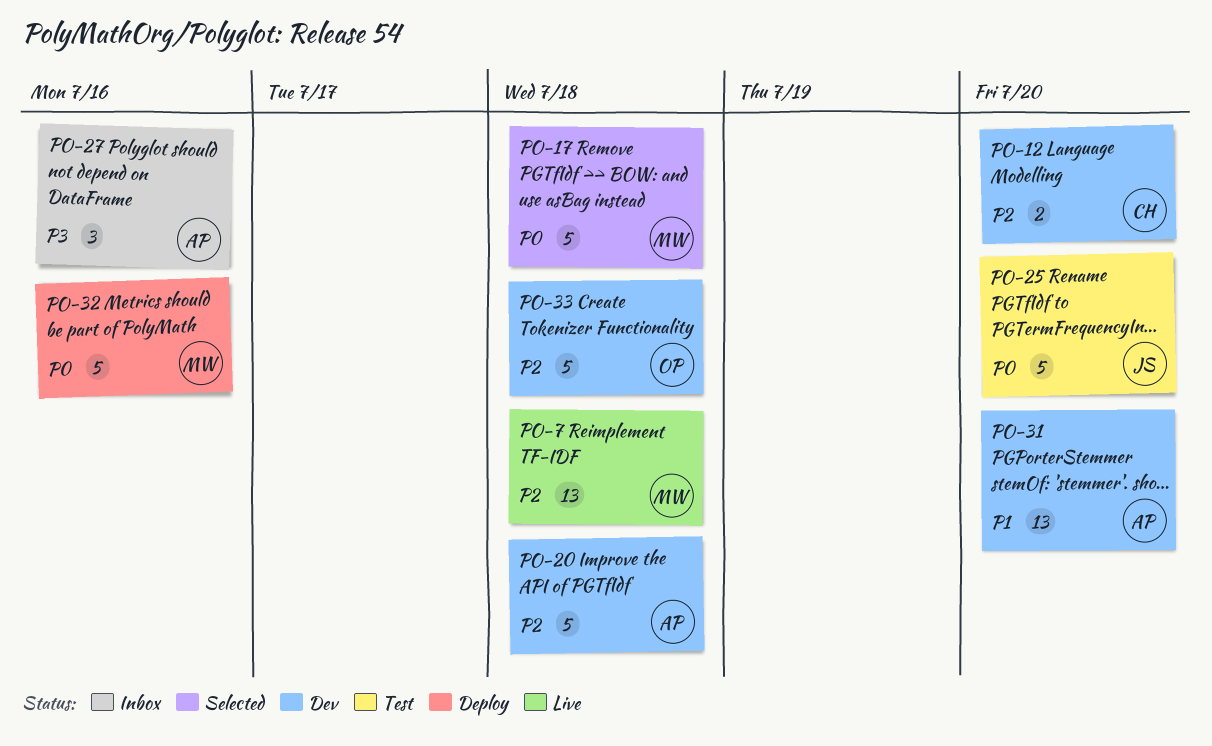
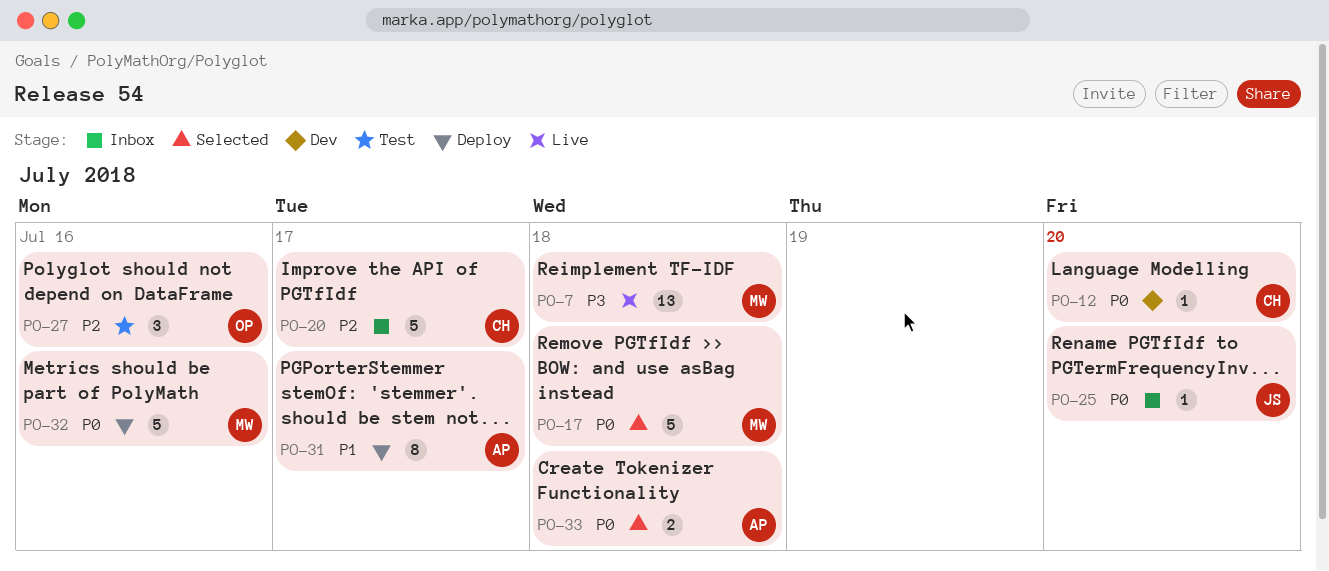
PO-7, priority: P2 -> P3
PO-12, priority: P2 -> P0
PO-12, estimate: 2 -> 1
PO-20, status: Dev -> Inbox
PO-20, owner: AP -> CH
PO-20, due: Jul 18 -> Jul 17
PO-25, status: Test -> Inbox
PO-25, estimate: 5 -> 1
PO-27, status: Inbox -> Test
PO-27, owner: AP -> OP
PO-27, priority: P3 -> P2
PO-31, status: Dev -> Deploy
PO-31, estimate: 13 -> 8
PO-31, due: Jul 20 -> Jul 17
PO-33, status: Dev -> Selected
PO-33, owner: OP -> AP
PO-33, priority: P2 -> P0
PO-33, estimate: 5 -> 2

